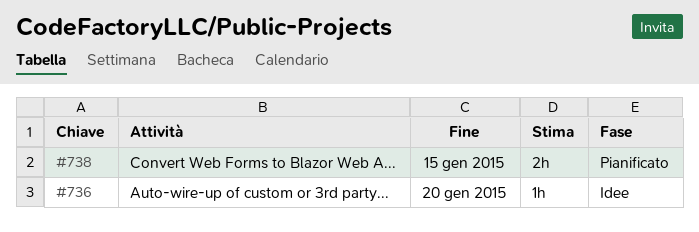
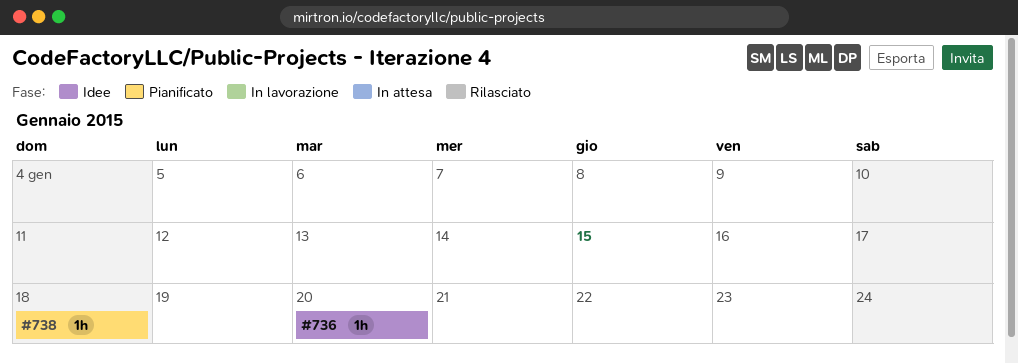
#738, estimate: 2h -> 1h
#738, due: Jan 15 -> Jan 18

